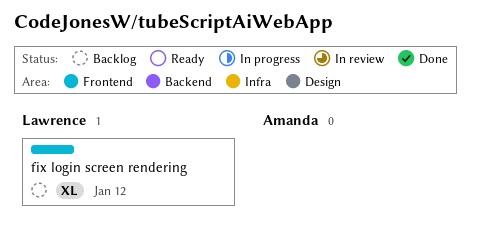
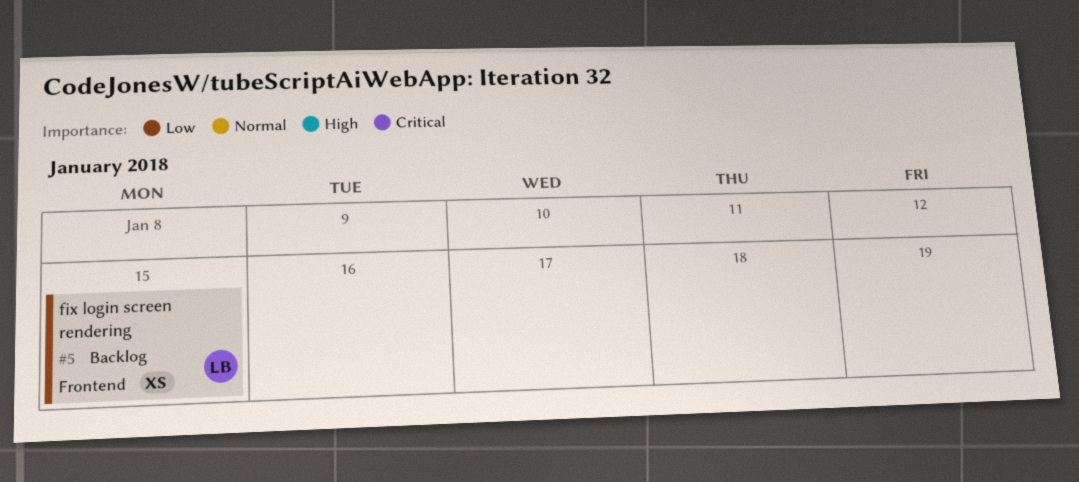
fix login screen rendering, estimate: XL -> XS
fix login screen rendering, due: Jan 12 -> Jan 15

